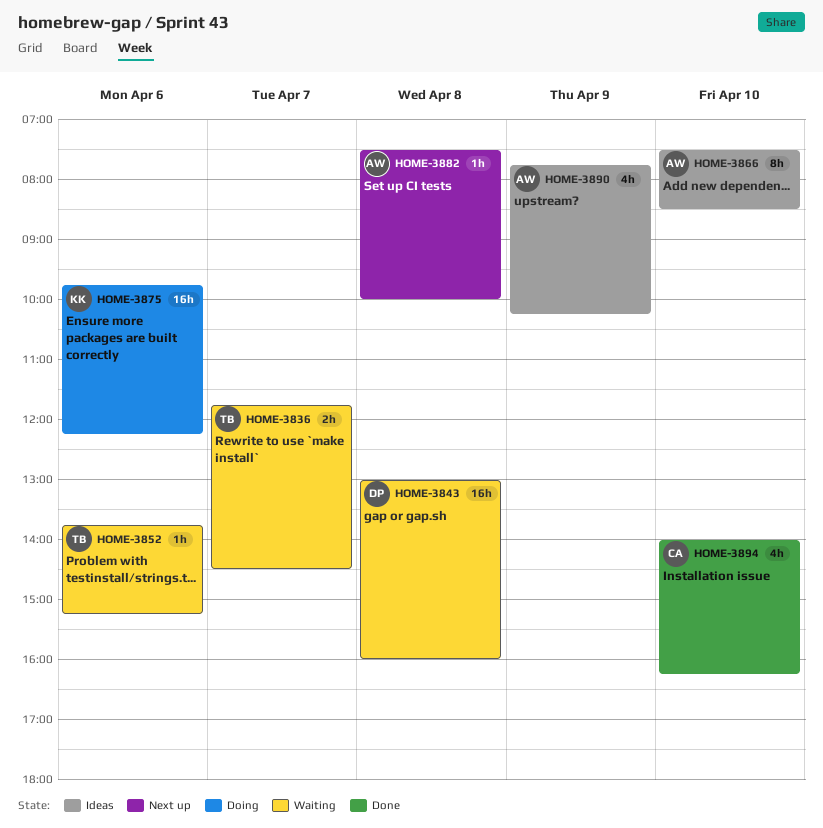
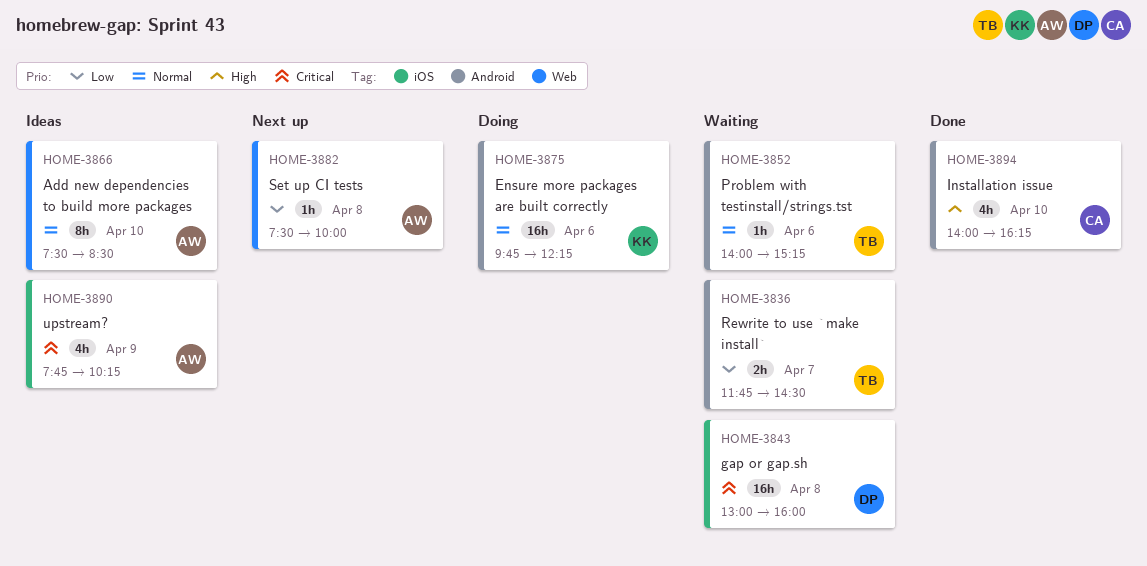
HOME-3852, begins: 13:45 -> 14:00

